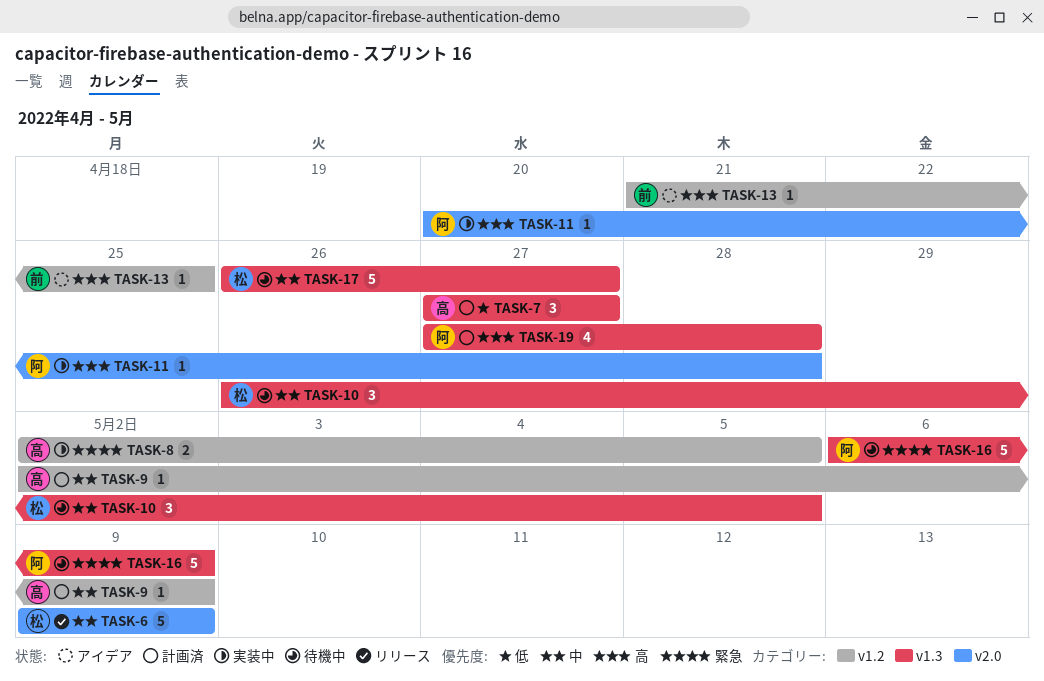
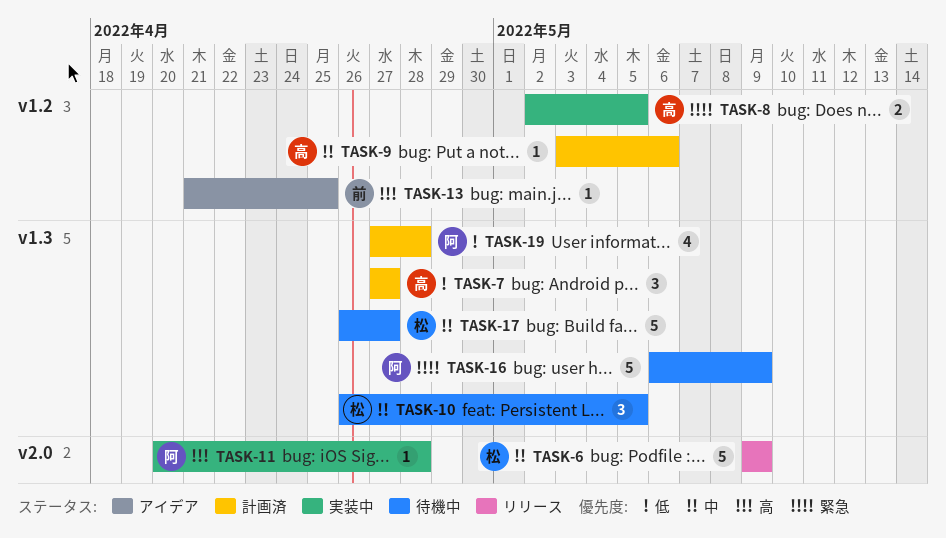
TASK-9, start: May 2 -> May 3
TASK-9, due: May 9 -> May 6
TASK-19, priority: 高 -> 低

